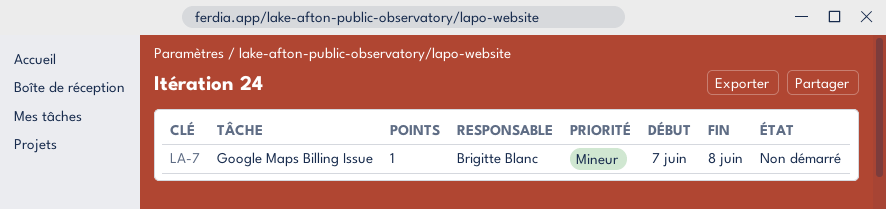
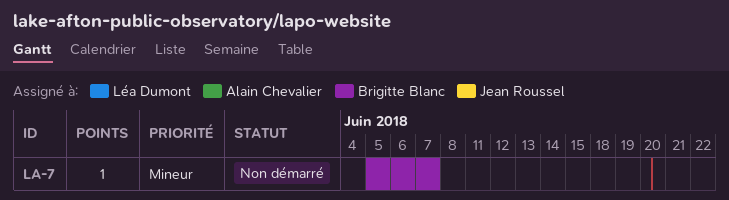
LA-7, start: Jun 7 -> Jun 5
LA-7, due: Jun 8 -> Jun 7

